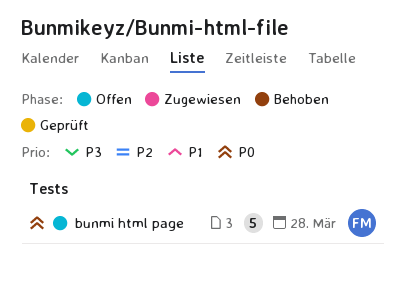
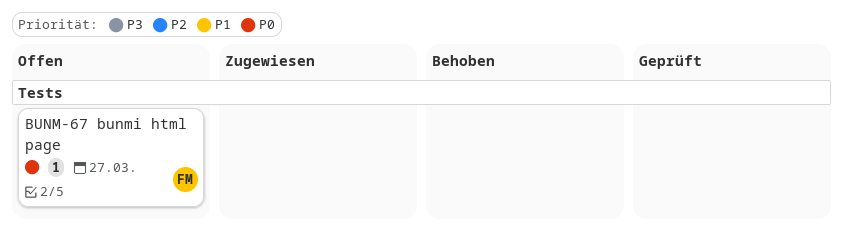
bunmi html page, estimate: 5 -> 1
bunmi html page, due: Mar 28 -> Mar 27

